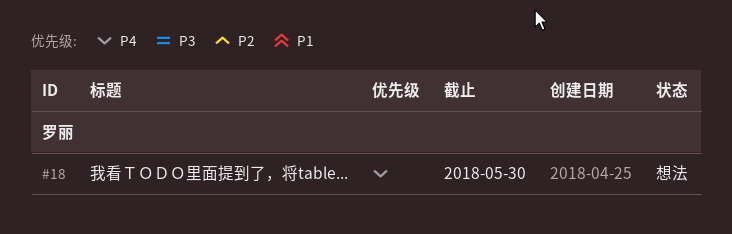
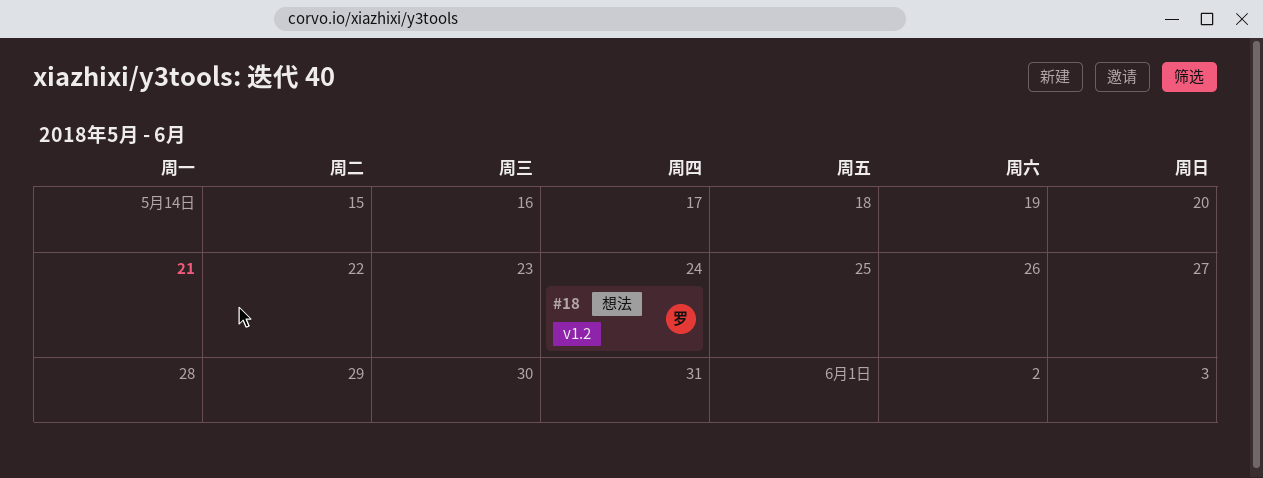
#18, due: May 30 -> May 24

